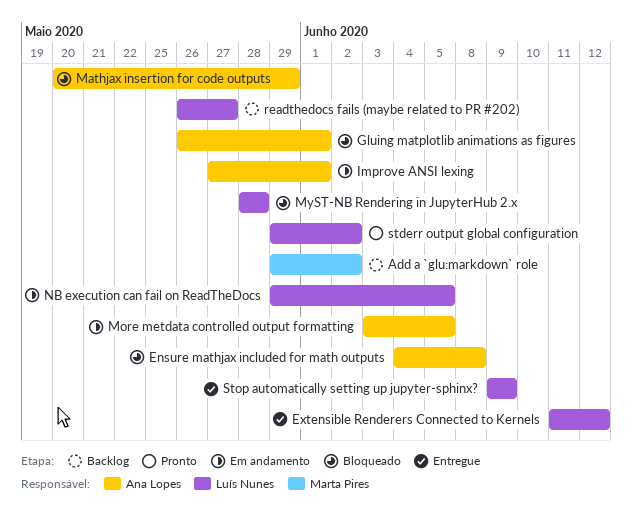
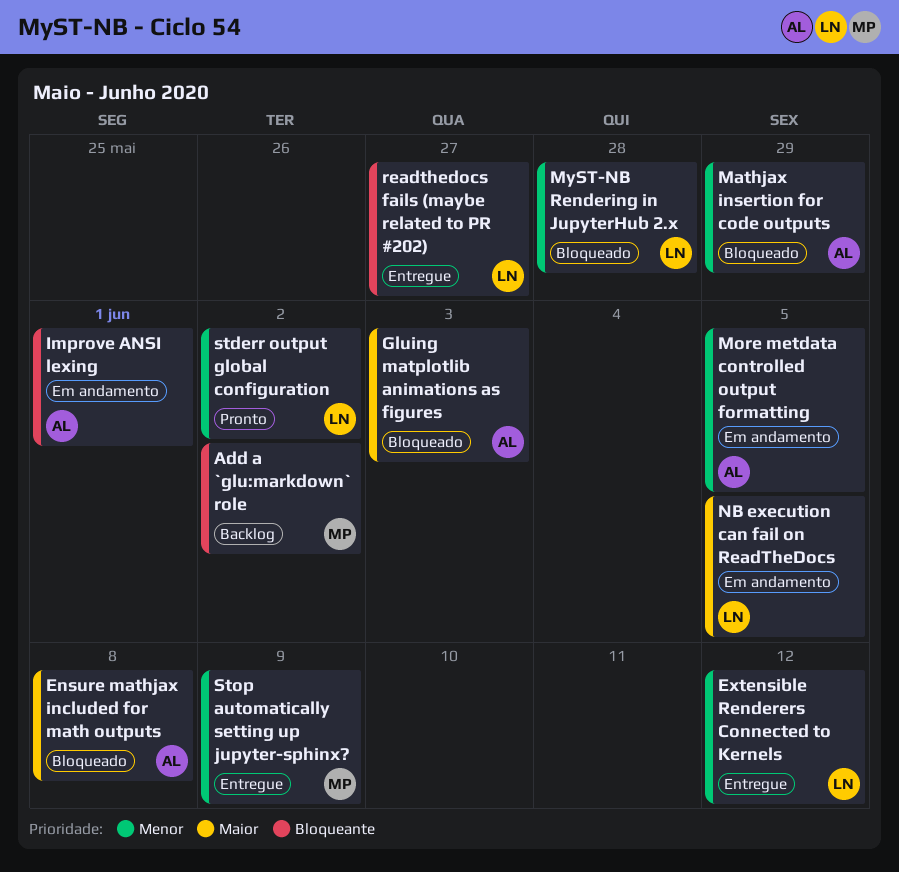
Gluing matplotlib animations as figures, due: Jun 1 -> Jun 3
readthedocs fails (maybe related to PR #202), status: Backlog -> Entregue
Stop automatically setting up jupyter-sphinx?, owner: Luís Nunes -> Marta Pires

